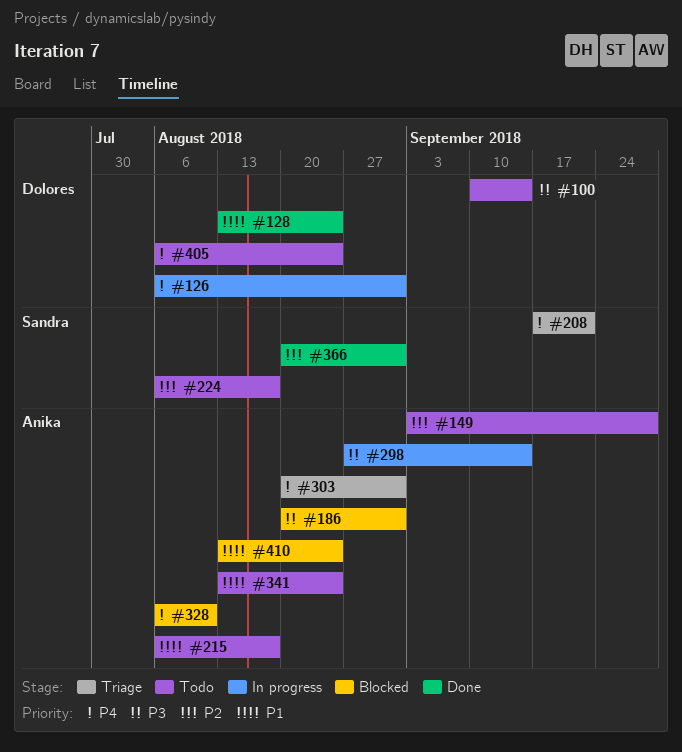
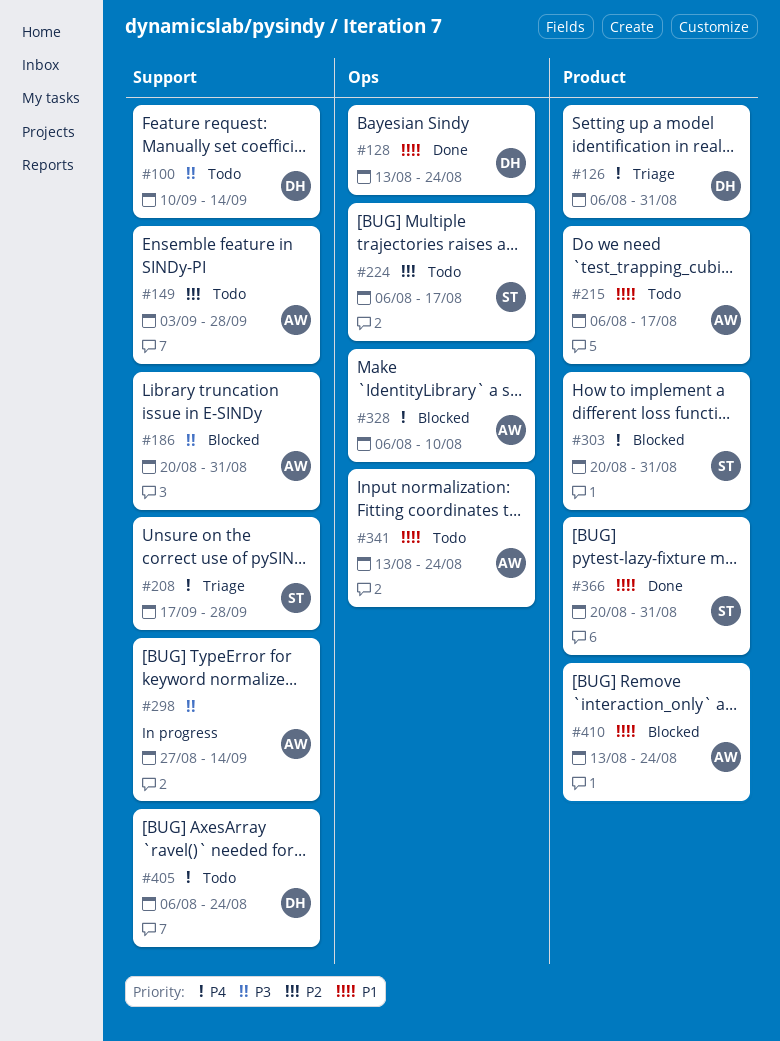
#126, status: In progress -> Triage
#208, due: Sep 21 -> Sep 28
#303, status: Triage -> Blocked
#303, owner: Anika -> Sandra
#366, priority: P2 -> P1

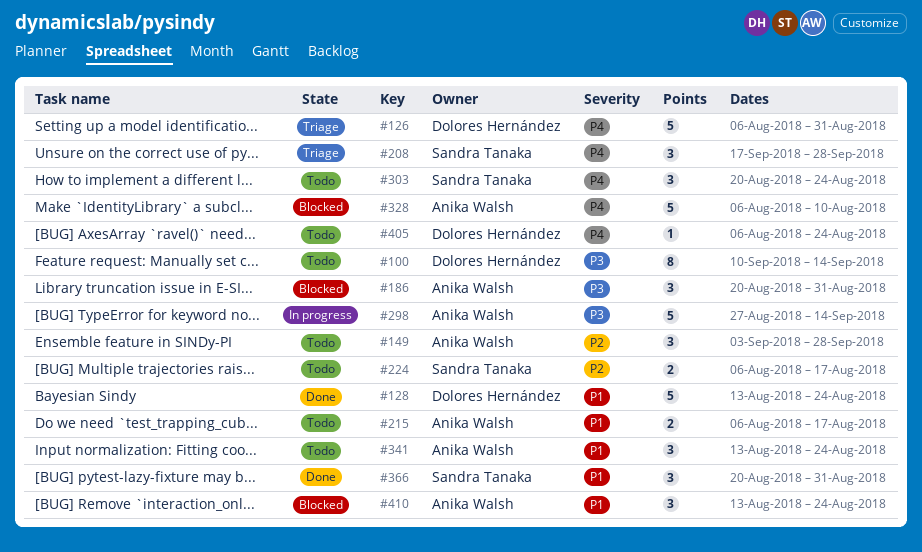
#303, status: Blocked -> Todo
#303, due: Aug 31 -> Aug 24

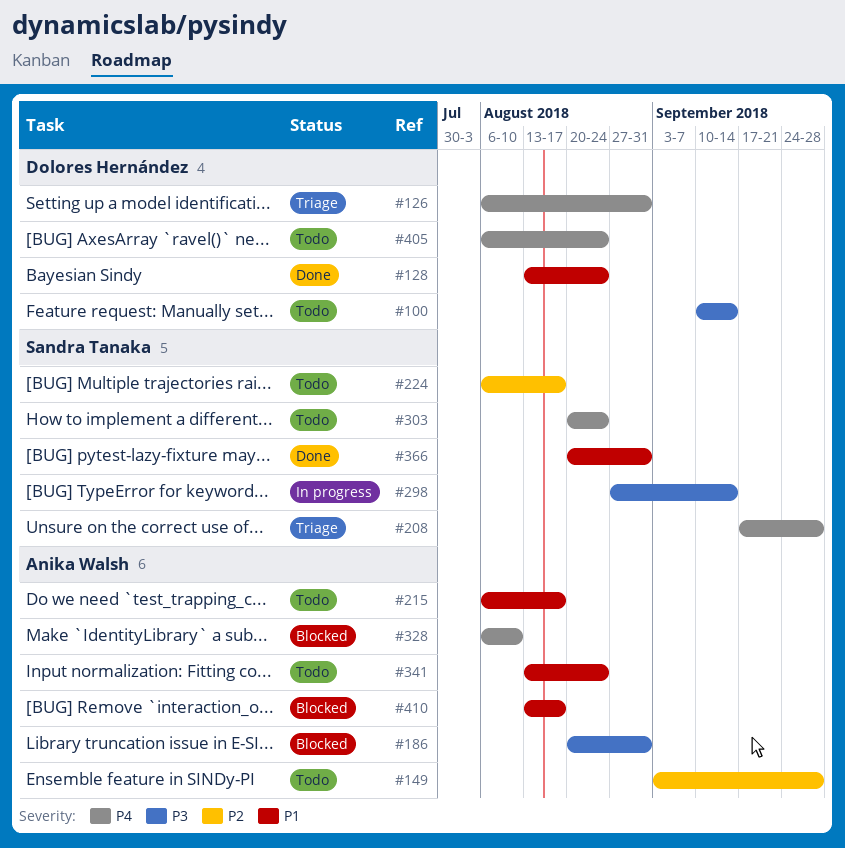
#298, owner: Anika Walsh -> Sandra Tanaka
#410, due: Aug 24 -> Aug 17

